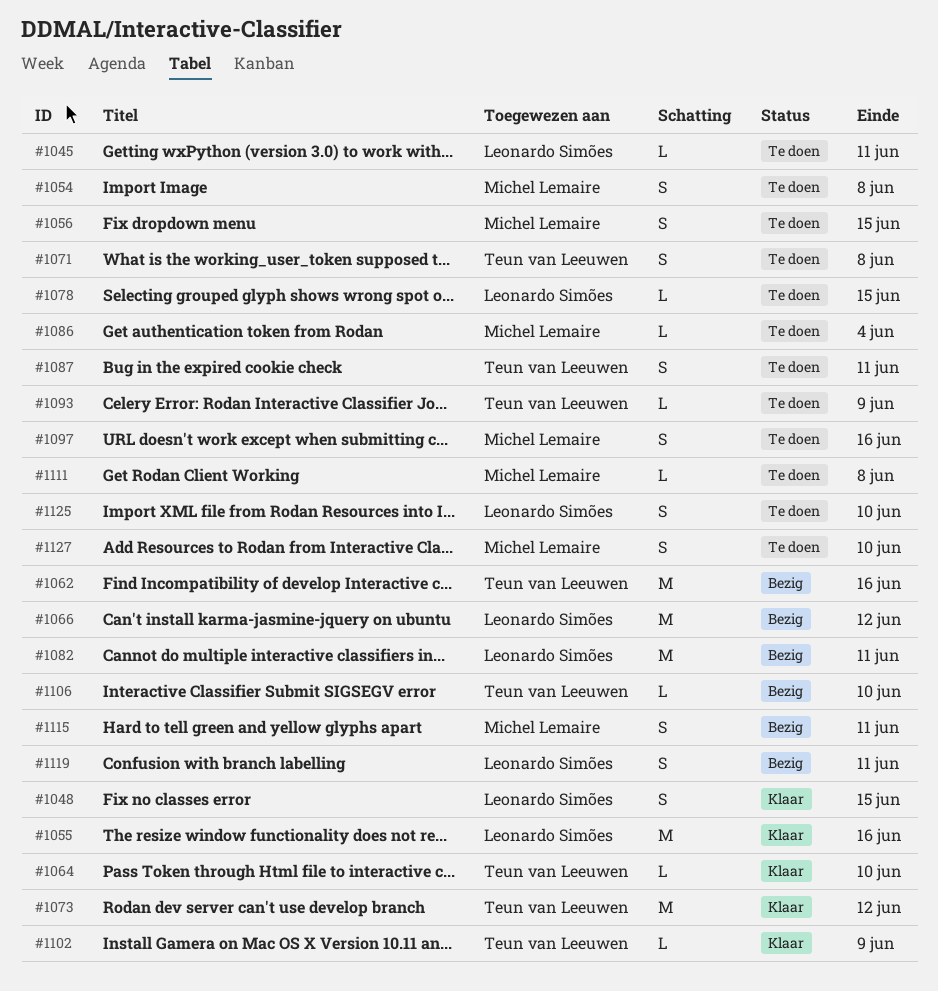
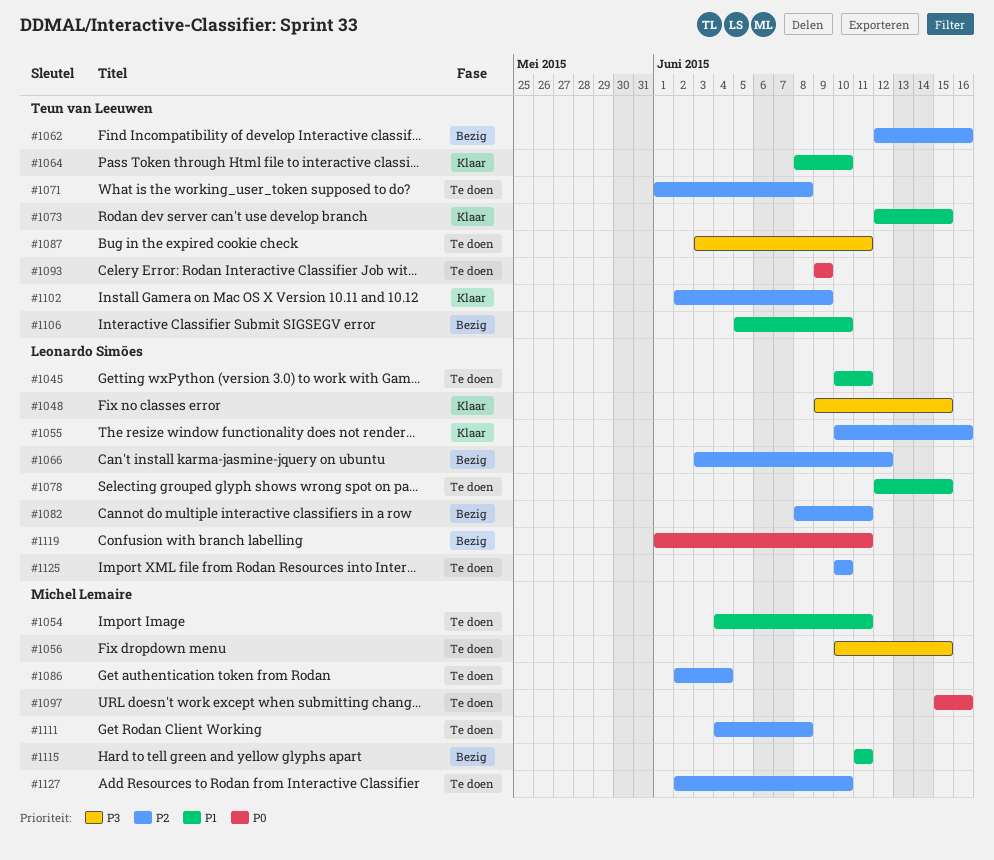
#1054, due: Jun 8 -> Jun 11
#1073, due: Jun 12 -> Jun 15

